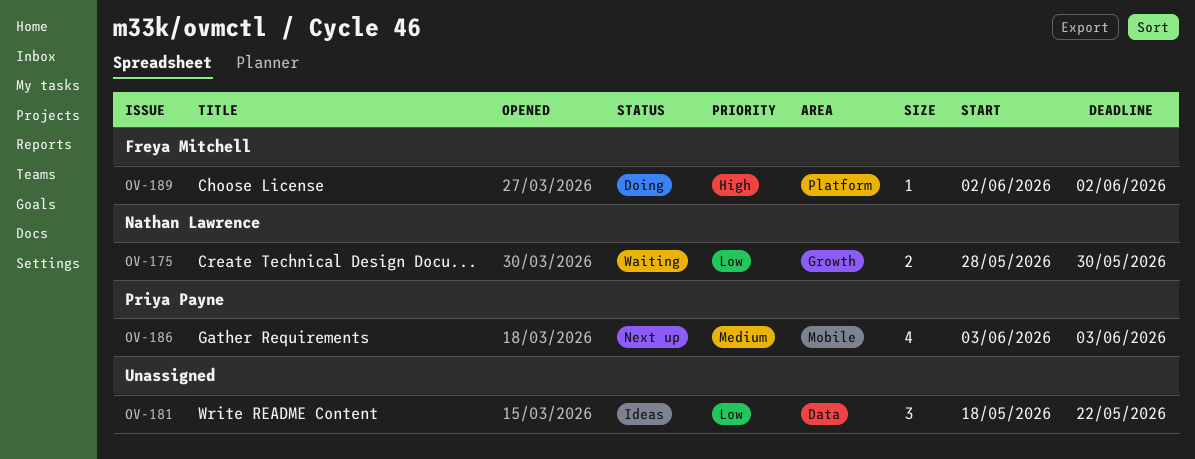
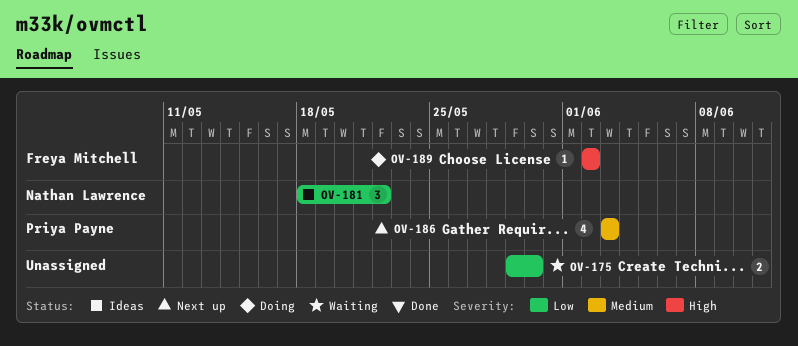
OV-175, owner: Nathan Lawrence -> none
OV-175, start: May 28 -> May 29
OV-181, owner: none -> Nathan Lawrence

